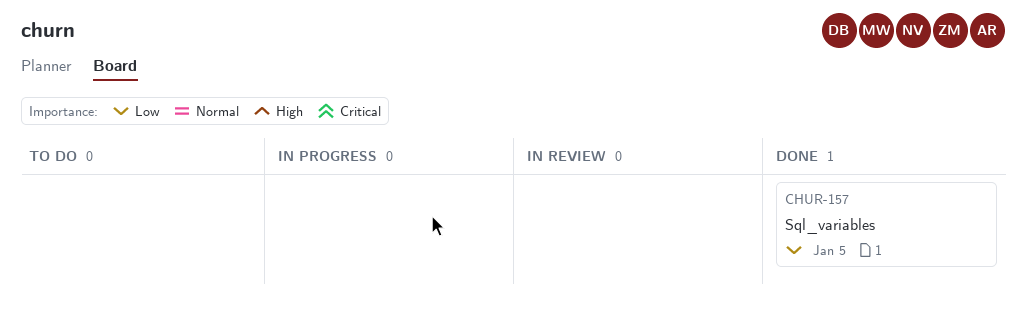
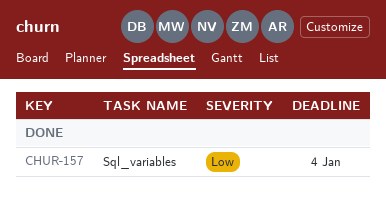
CHUR-157, due: Jan 5 -> Jan 4

